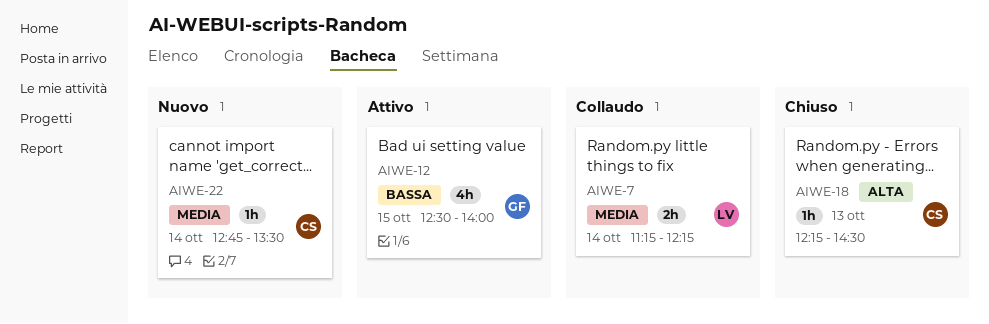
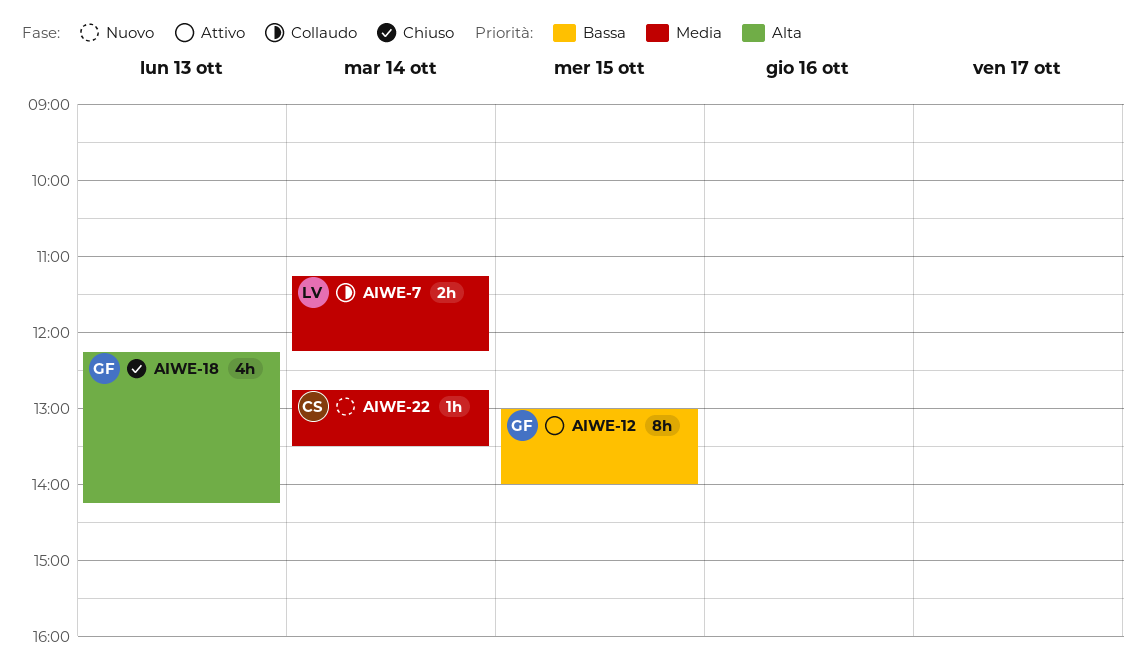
AIWE-12, estimate: 4h -> 8h
AIWE-12, begins: 12:30 -> 13:00
AIWE-18, owner: CS -> GF
AIWE-18, estimate: 1h -> 4h
AIWE-18, ends: 14:30 -> 14:15

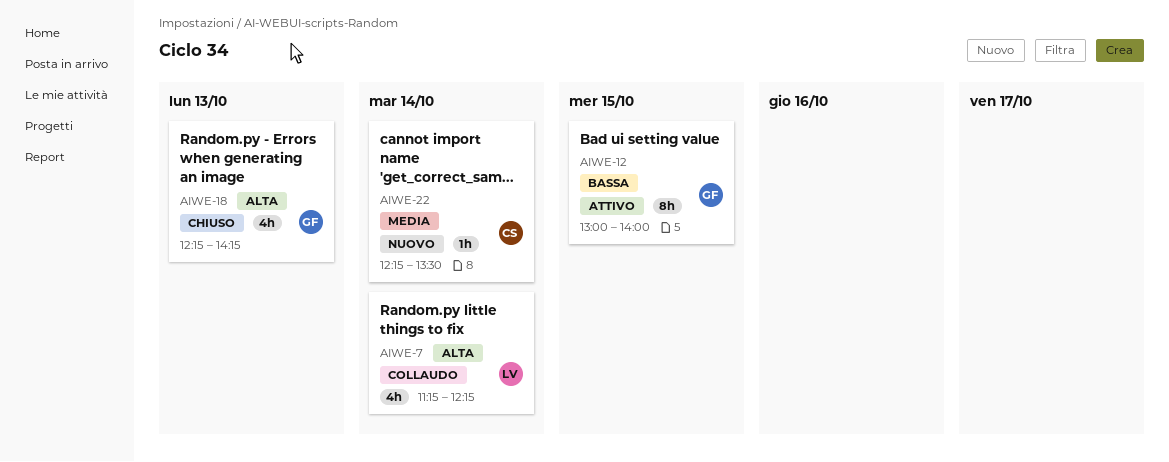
AIWE-7, priority: Media -> Alta
AIWE-7, estimate: 2h -> 4h
AIWE-22, begins: 12:45 -> 12:15

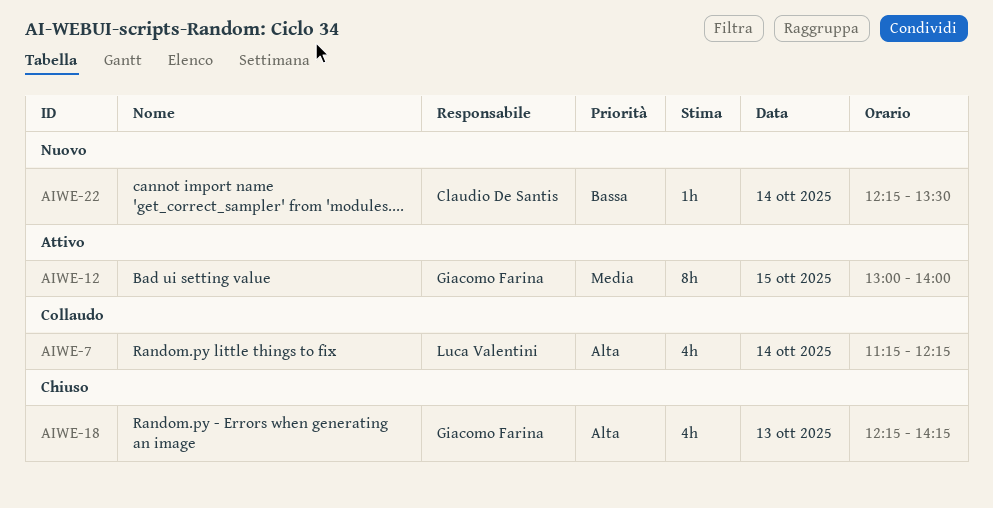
AIWE-12, priority: Bassa -> Media
AIWE-22, priority: Media -> Bassa

